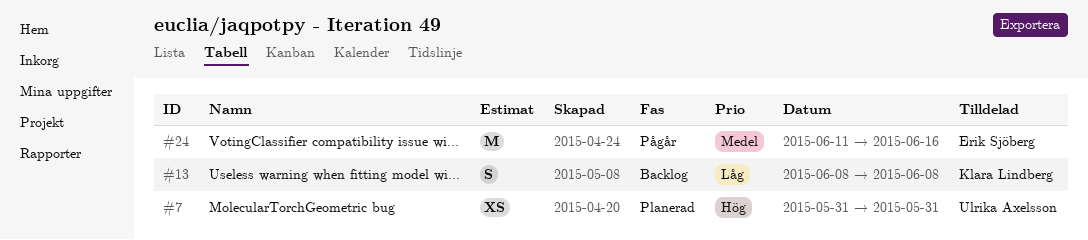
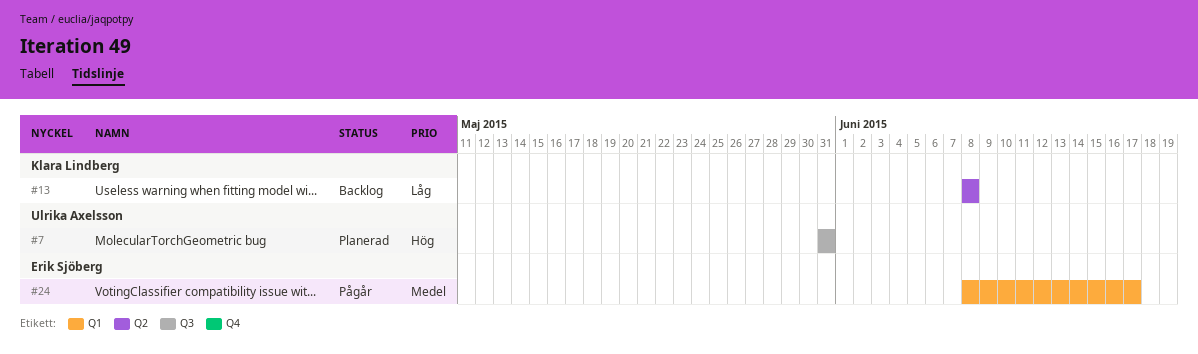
#24, start: Jun 11 -> Jun 8
#24, due: Jun 16 -> Jun 17

